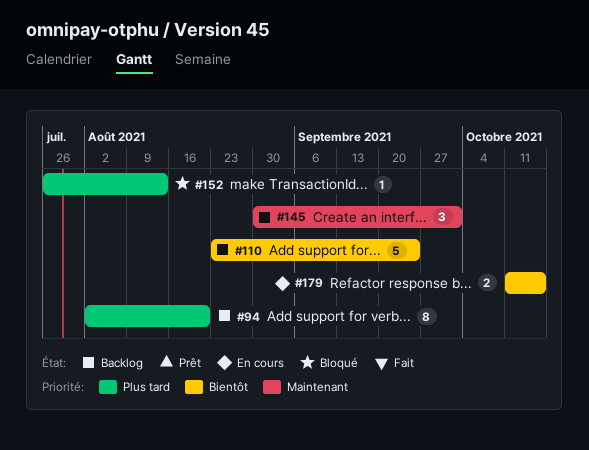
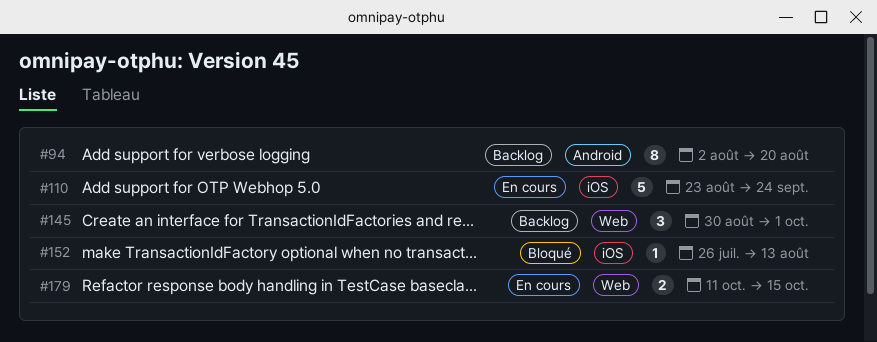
#110, status: Backlog -> En cours

